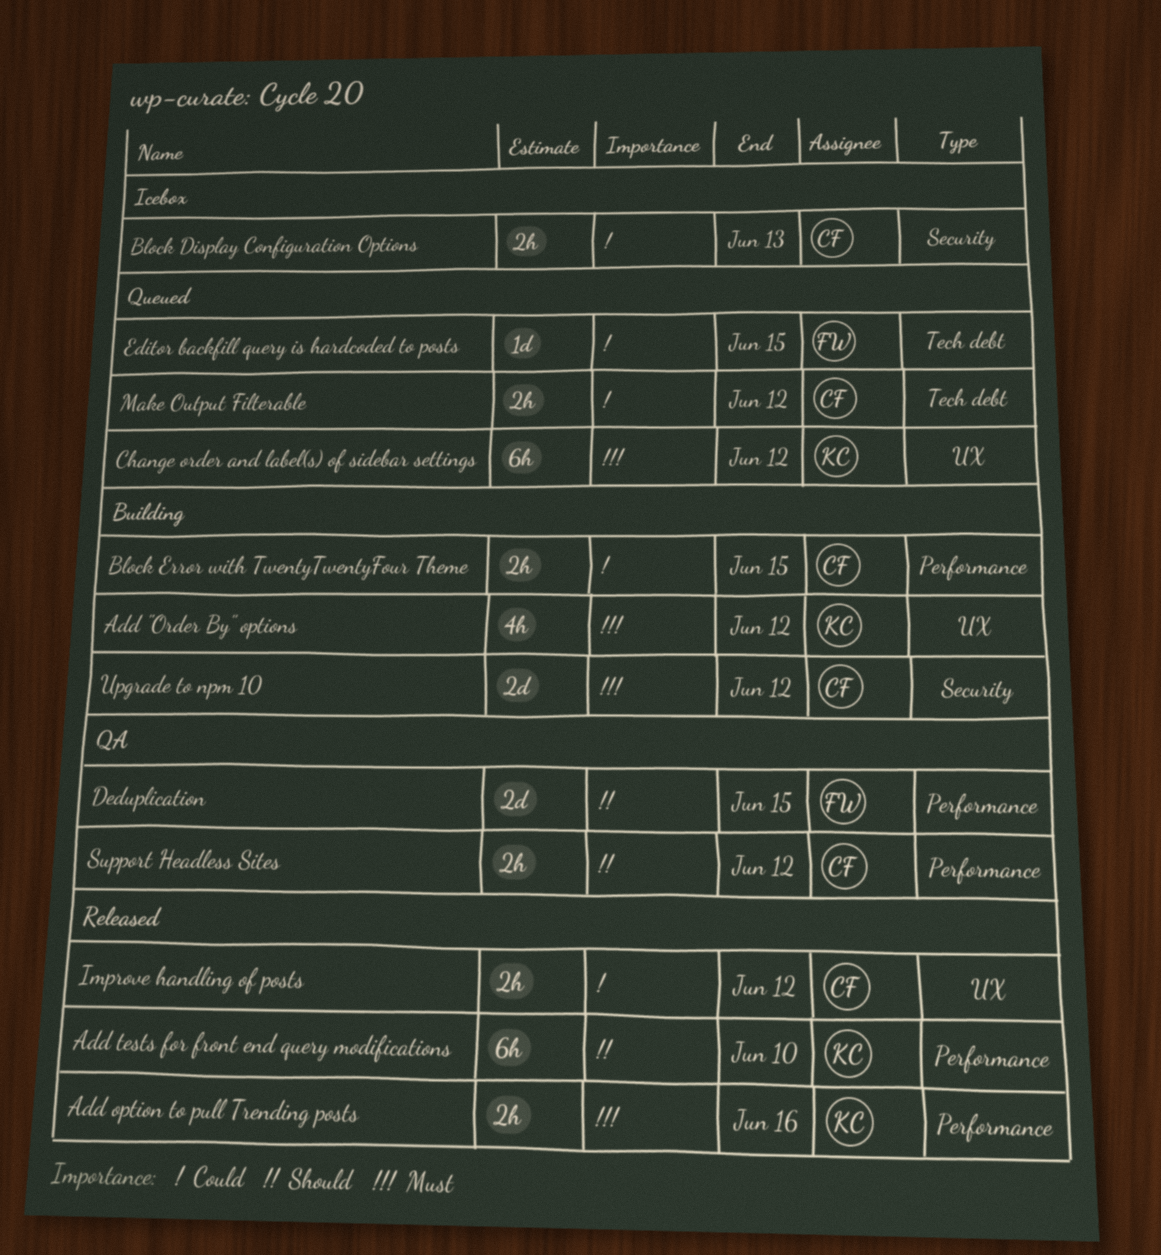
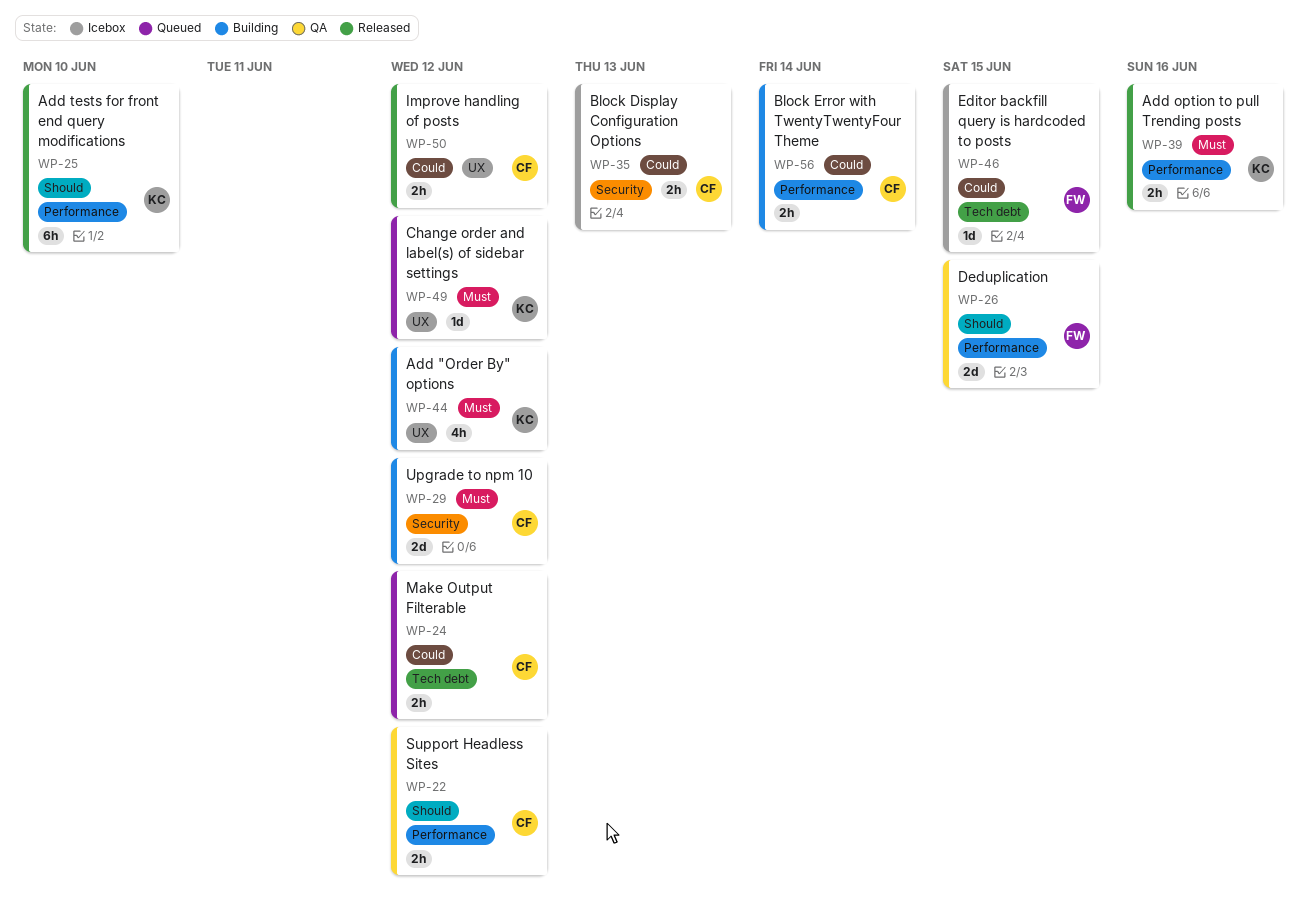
Block Error with TwentyTwentyFour Theme, due: Jun 15 -> Jun 14
Change order and label(s) of sidebar settings, estimate: 6h -> 1d
Editor backfill query is hardcoded to posts, status: Queued -> Icebox

